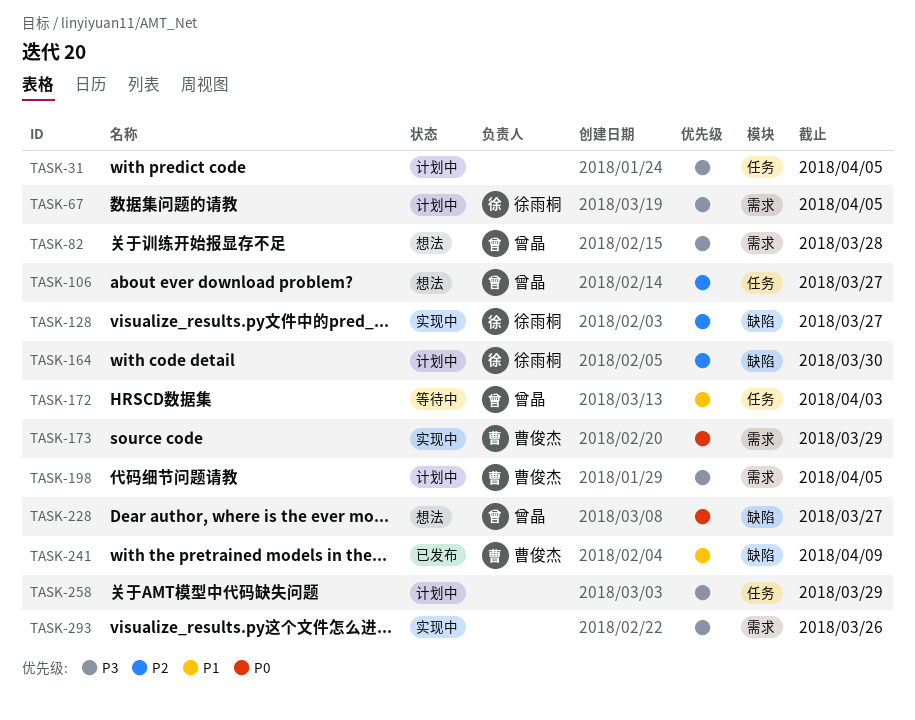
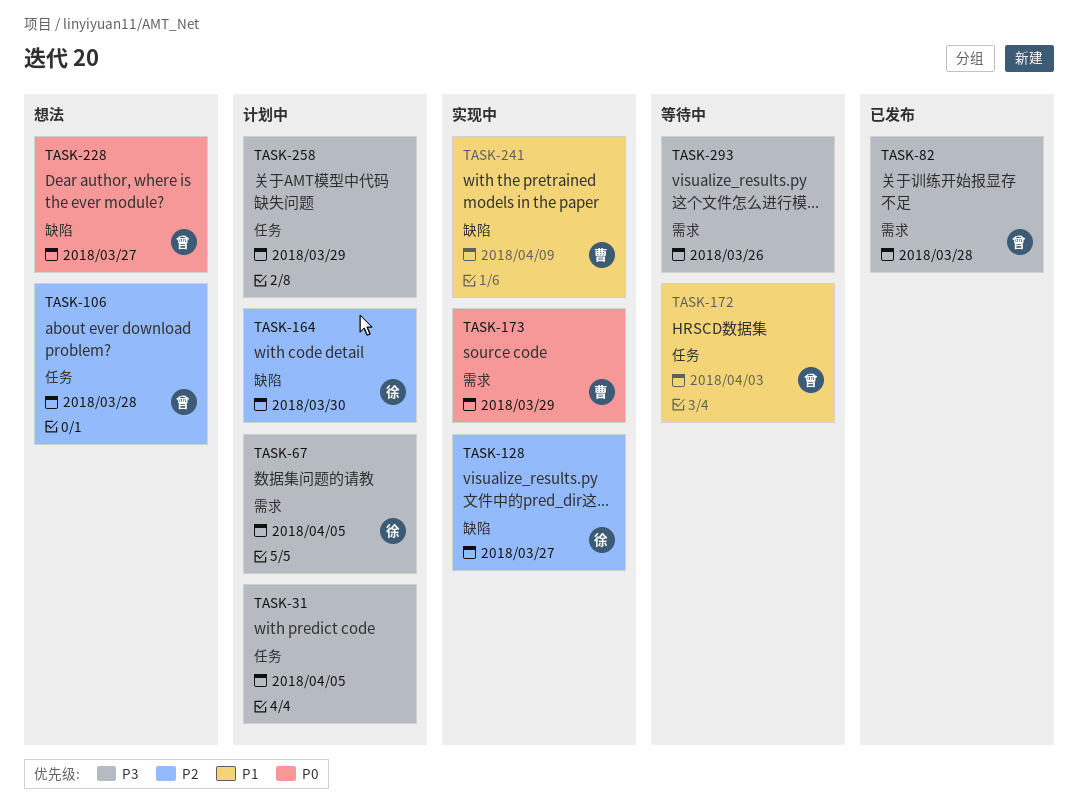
TASK-82, status: 想法 -> 已发布
TASK-106, due: Mar 27 -> Mar 28
TASK-198: present -> none
TASK-241, status: 已发布 -> 实现中
TASK-293, status: 实现中 -> 等待中

